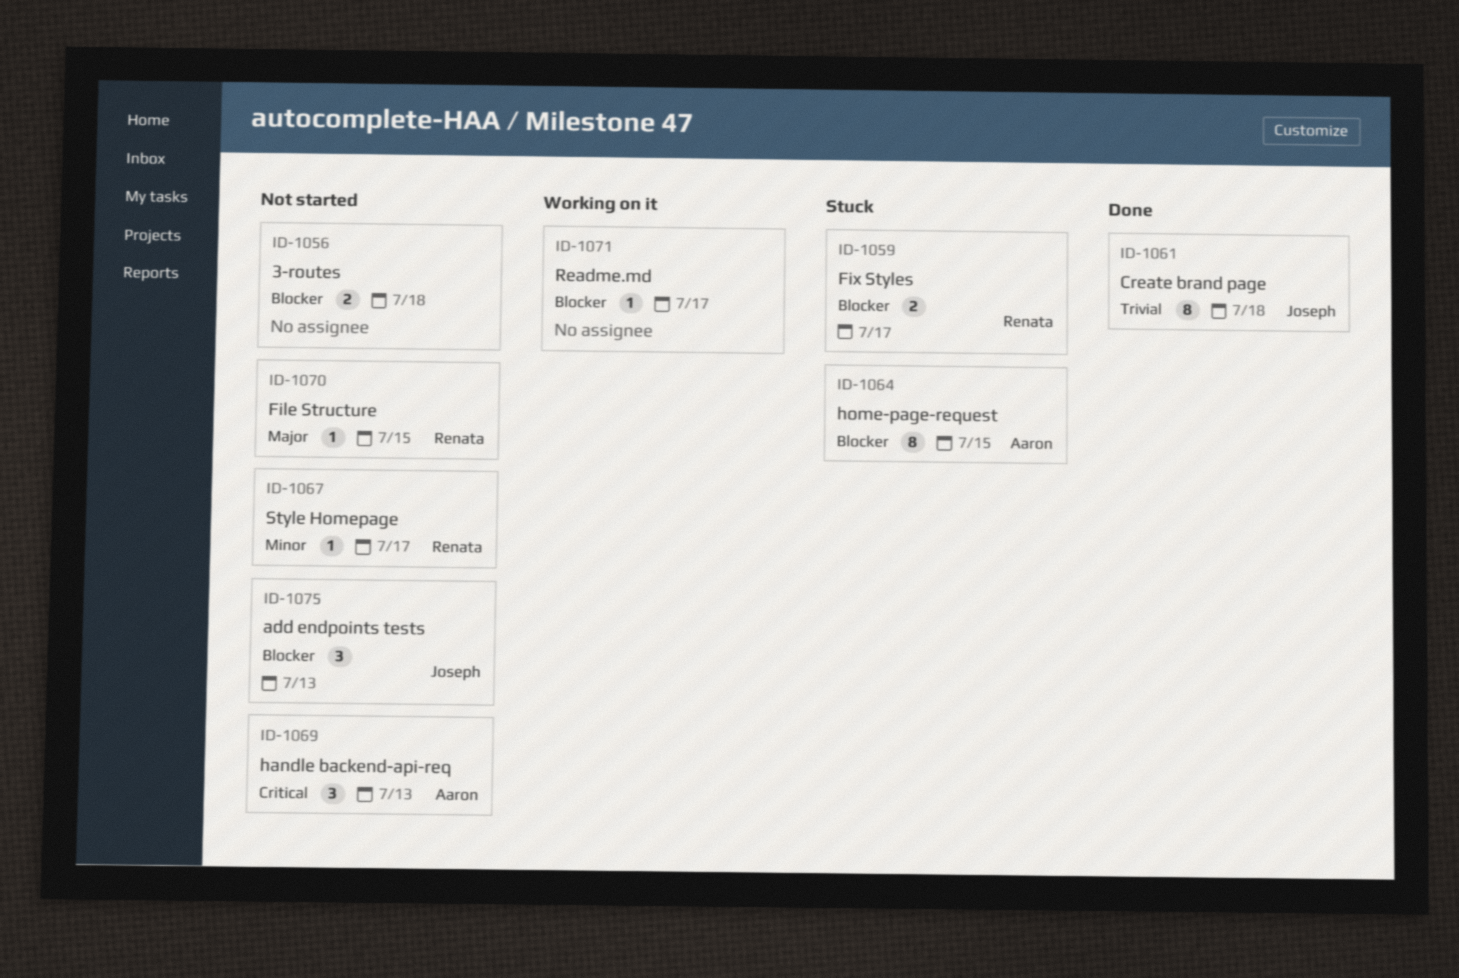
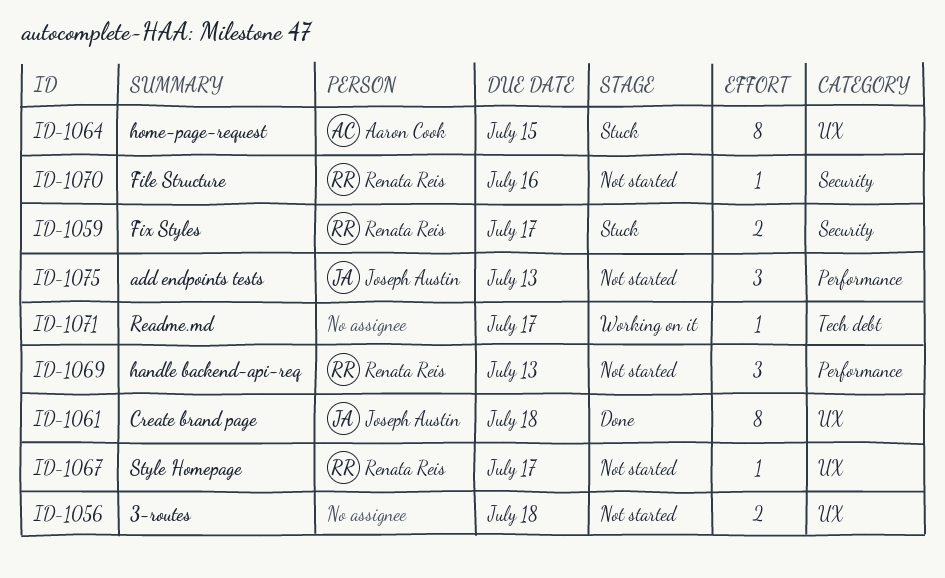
ID-1069, owner: Aaron Cook -> Renata Reis
ID-1070, due: Jul 15 -> Jul 16

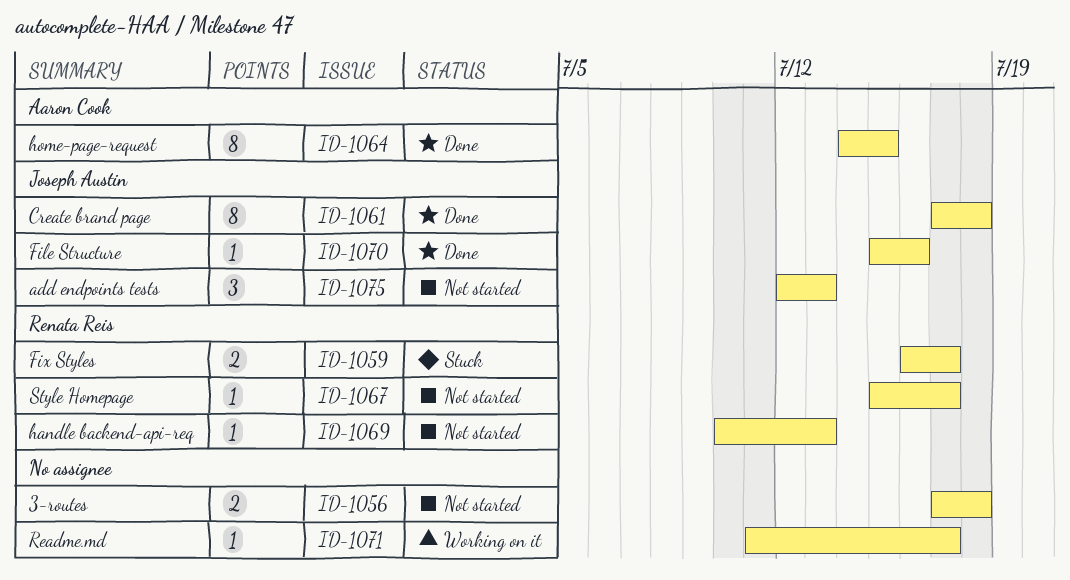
ID-1064, status: Stuck -> Done
ID-1069, estimate: 3 -> 1
ID-1070, status: Not started -> Done
ID-1070, owner: Renata Reis -> Joseph Austin

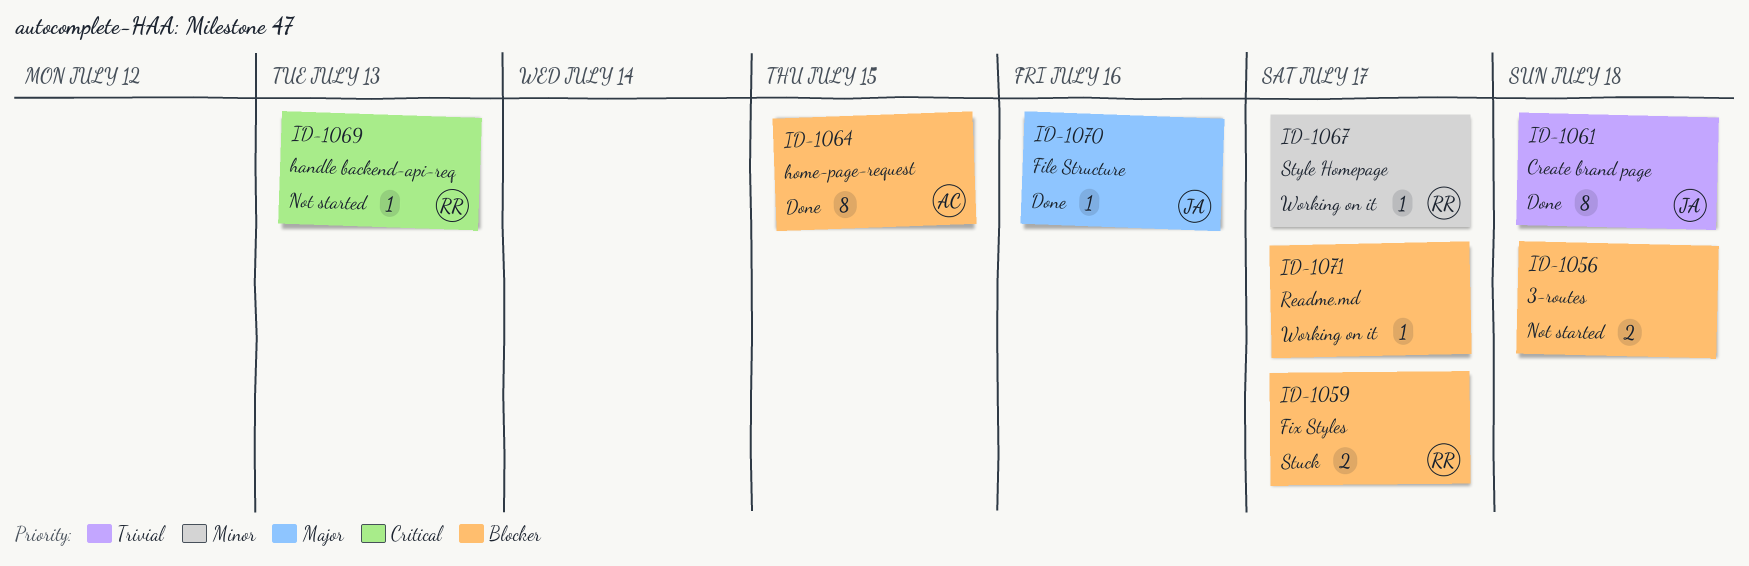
ID-1067, status: Not started -> Working on it
ID-1075: present -> none

